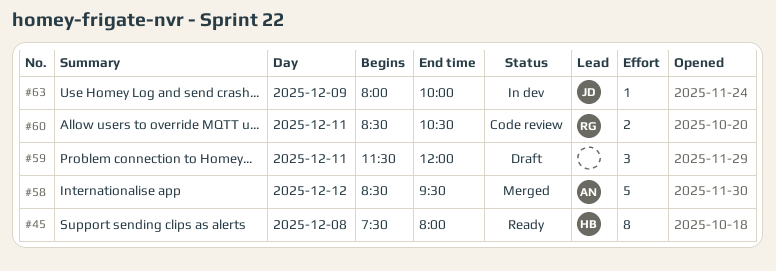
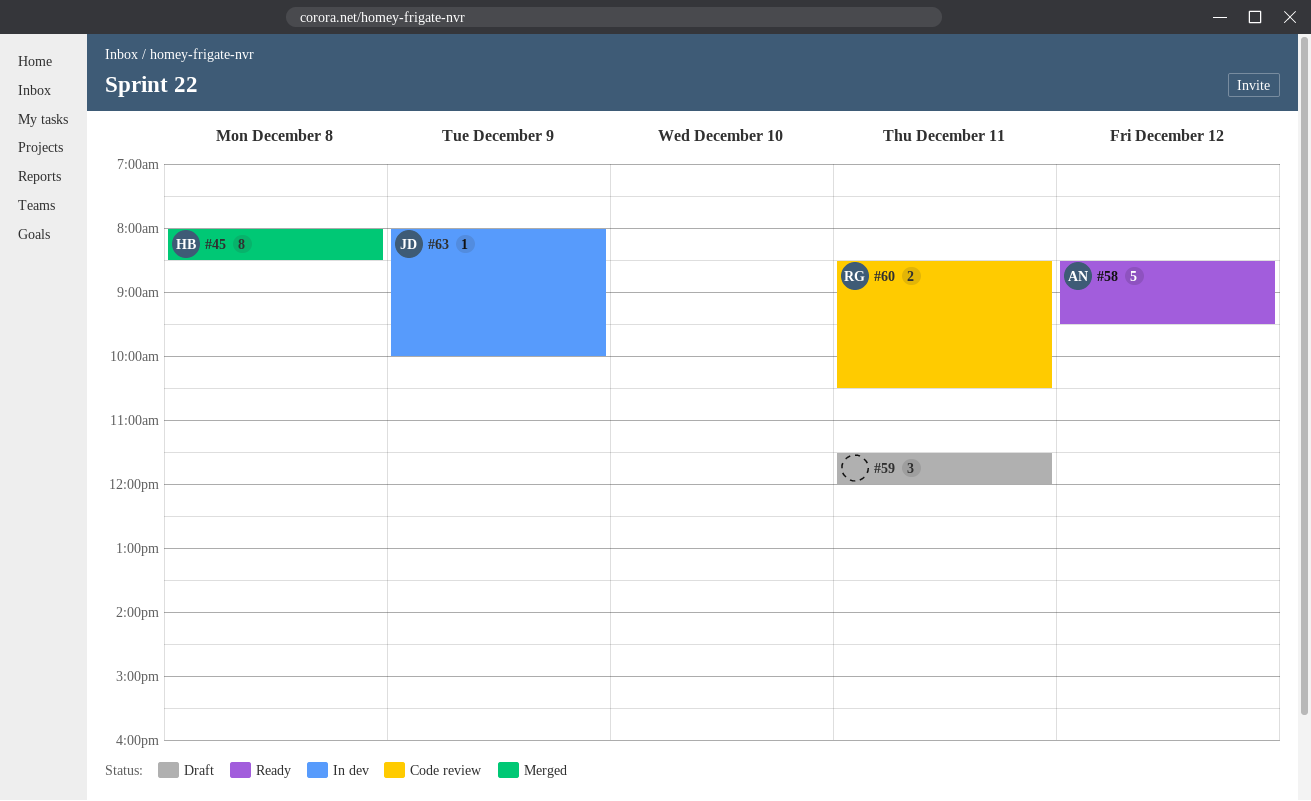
#45, status: Ready -> Merged
#45, begins: 07:30 -> 08:00
#45, ends: 08:00 -> 08:30
#58, status: Merged -> Ready

